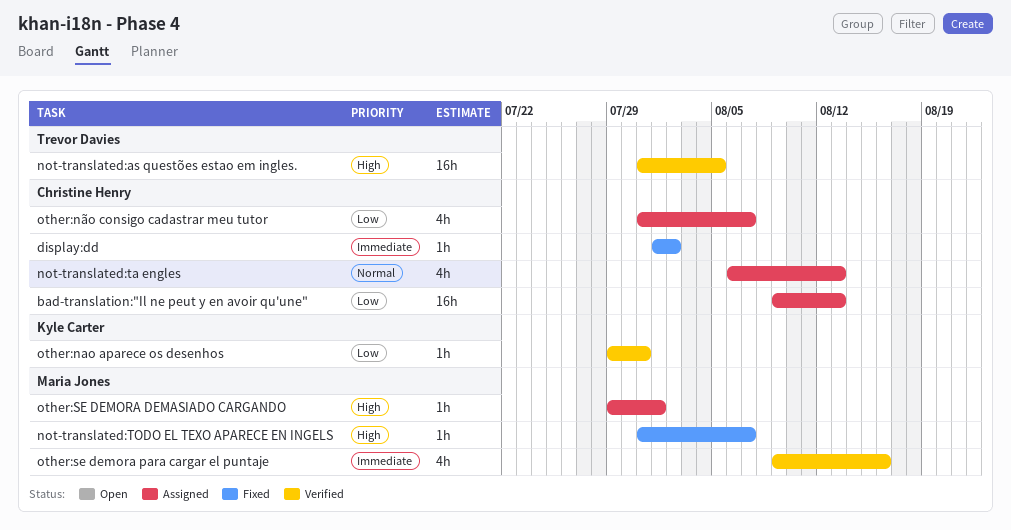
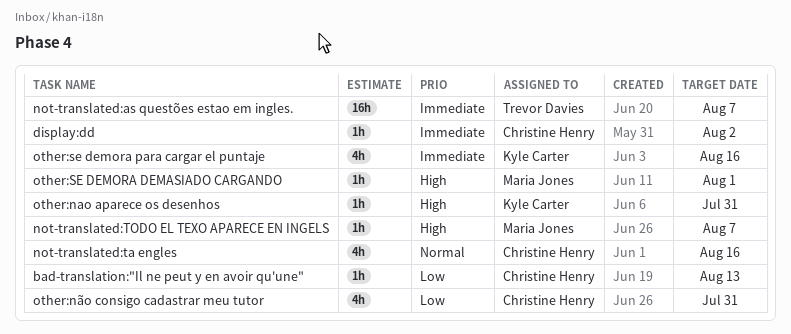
bad-translation:"Il ne peut y en avoir qu'une", estimate: 16h -> 1h
not-translated:as questões estao em ingles., priority: High -> Immediate
not-translated:as questões estao em ingles., due: Aug 5 -> Aug 7
not-translated:ta engles, due: Aug 13 -> Aug 16
other:nao aparece os desenhos, priority: Low -> High
other:não consigo cadastrar meu tutor, due: Aug 7 -> Jul 31
other:se demora para cargar el puntaje, owner: Maria Jones -> Kyle Carter

